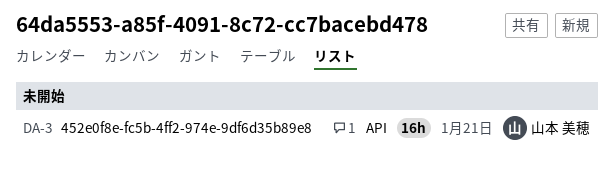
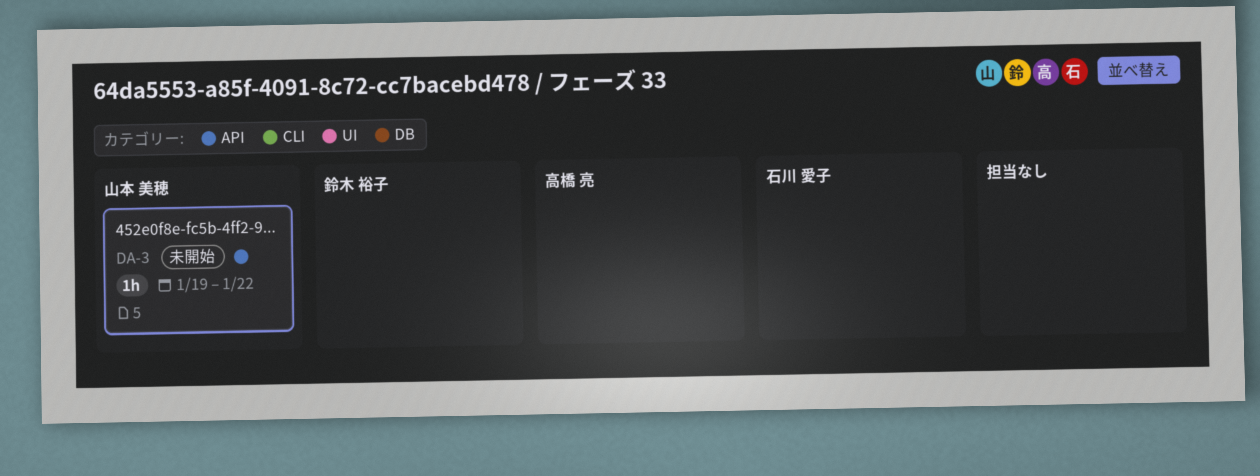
DA-3, estimate: 16h -> 1h
DA-3, due: Jan 21 -> Jan 22

